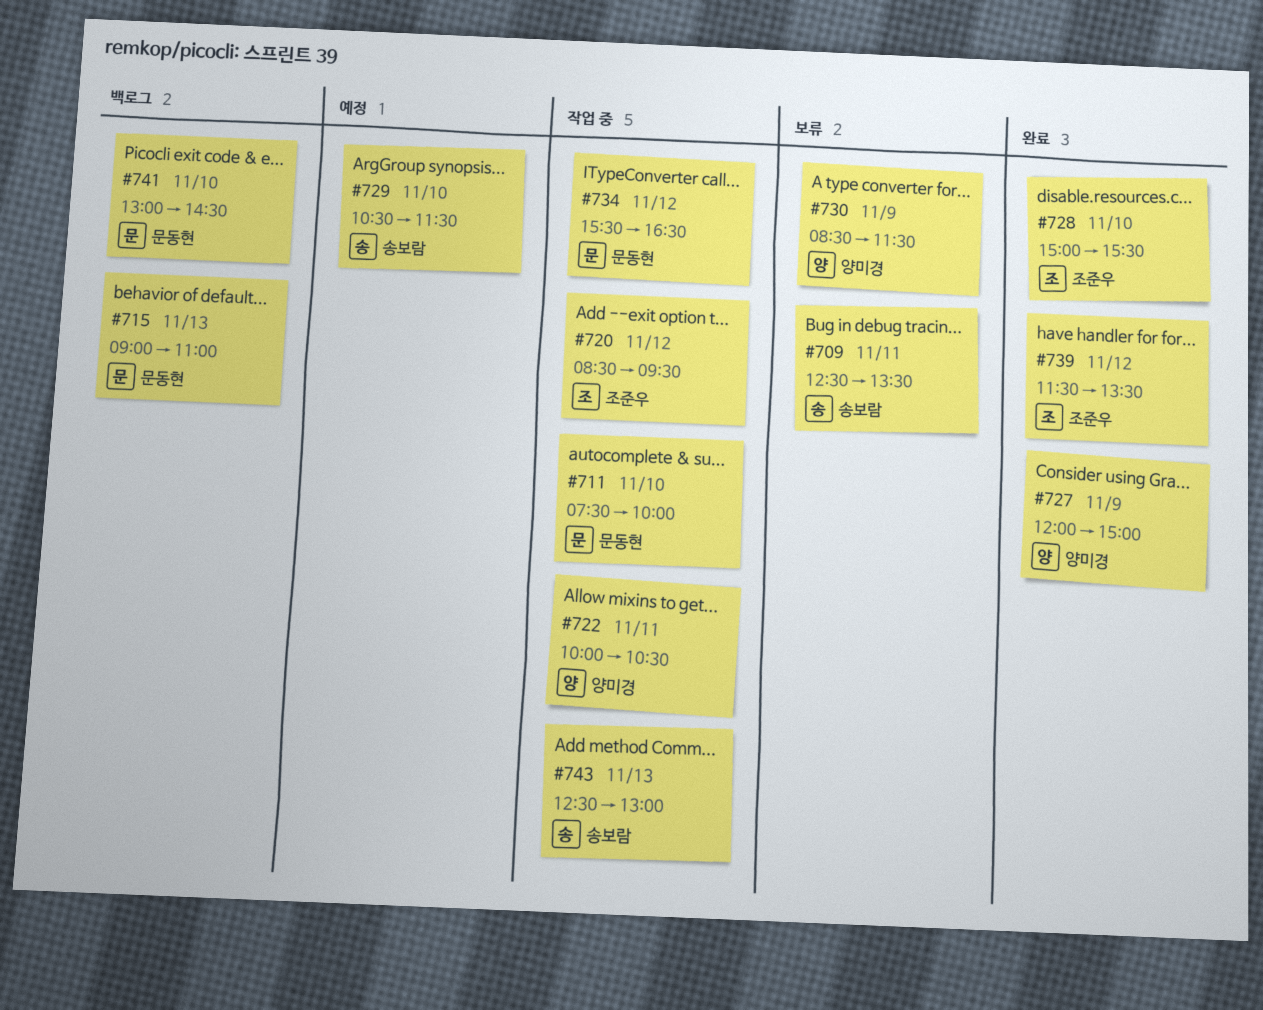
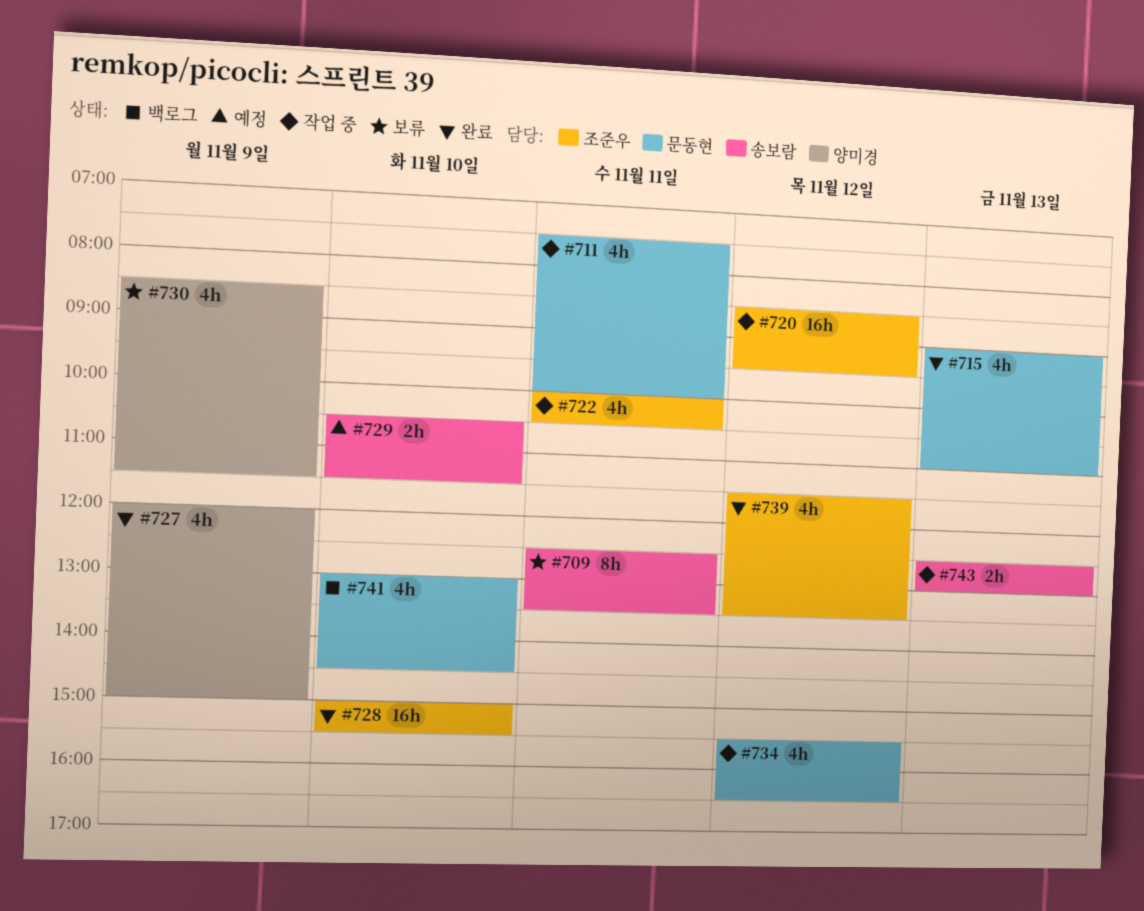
#711, day: Nov 10 -> Nov 11
#715, status: 백로그 -> 완료
#722, owner: 양미경 -> 조준우

